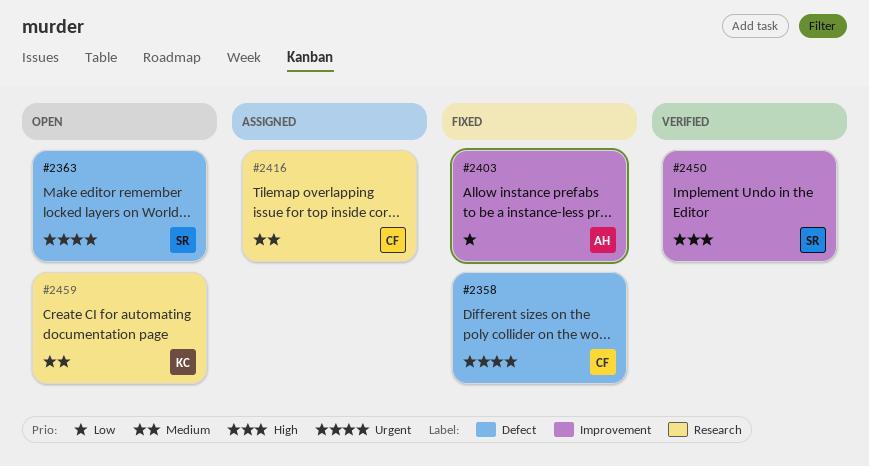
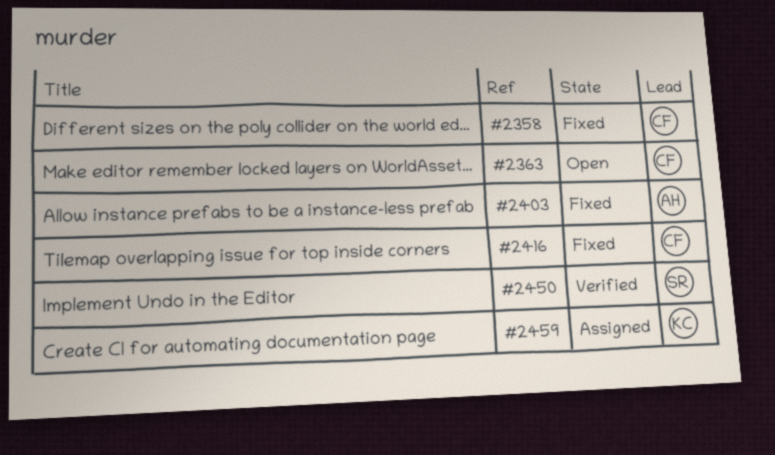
#2363, owner: SR -> CF
#2416, status: Assigned -> Fixed
#2459, status: Open -> Assigned

